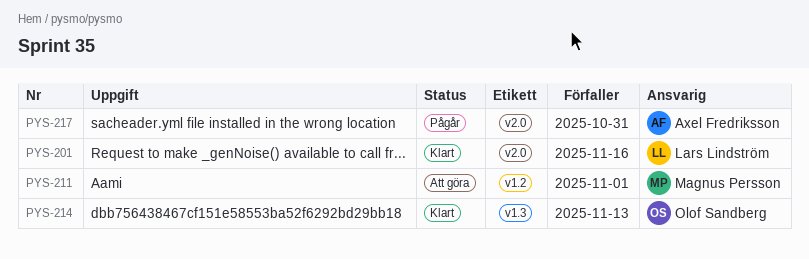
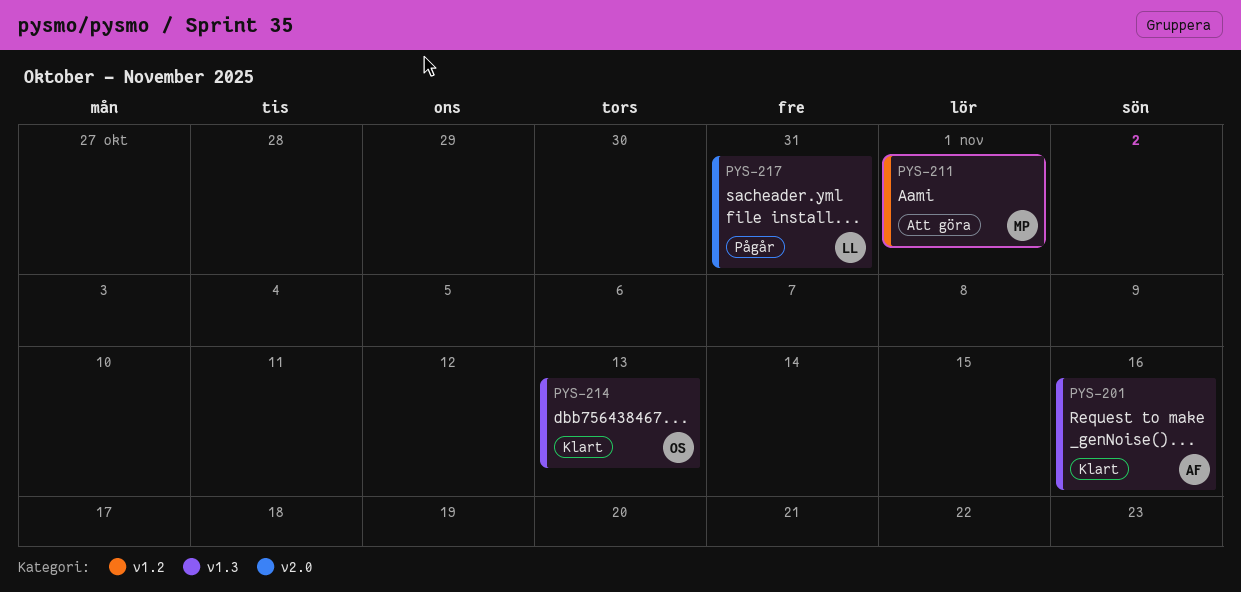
PYS-201, owner: Lars Lindström -> Axel Fredriksson
PYS-201, label: v2.0 -> v1.3
PYS-217, owner: Axel Fredriksson -> Lars Lindström

